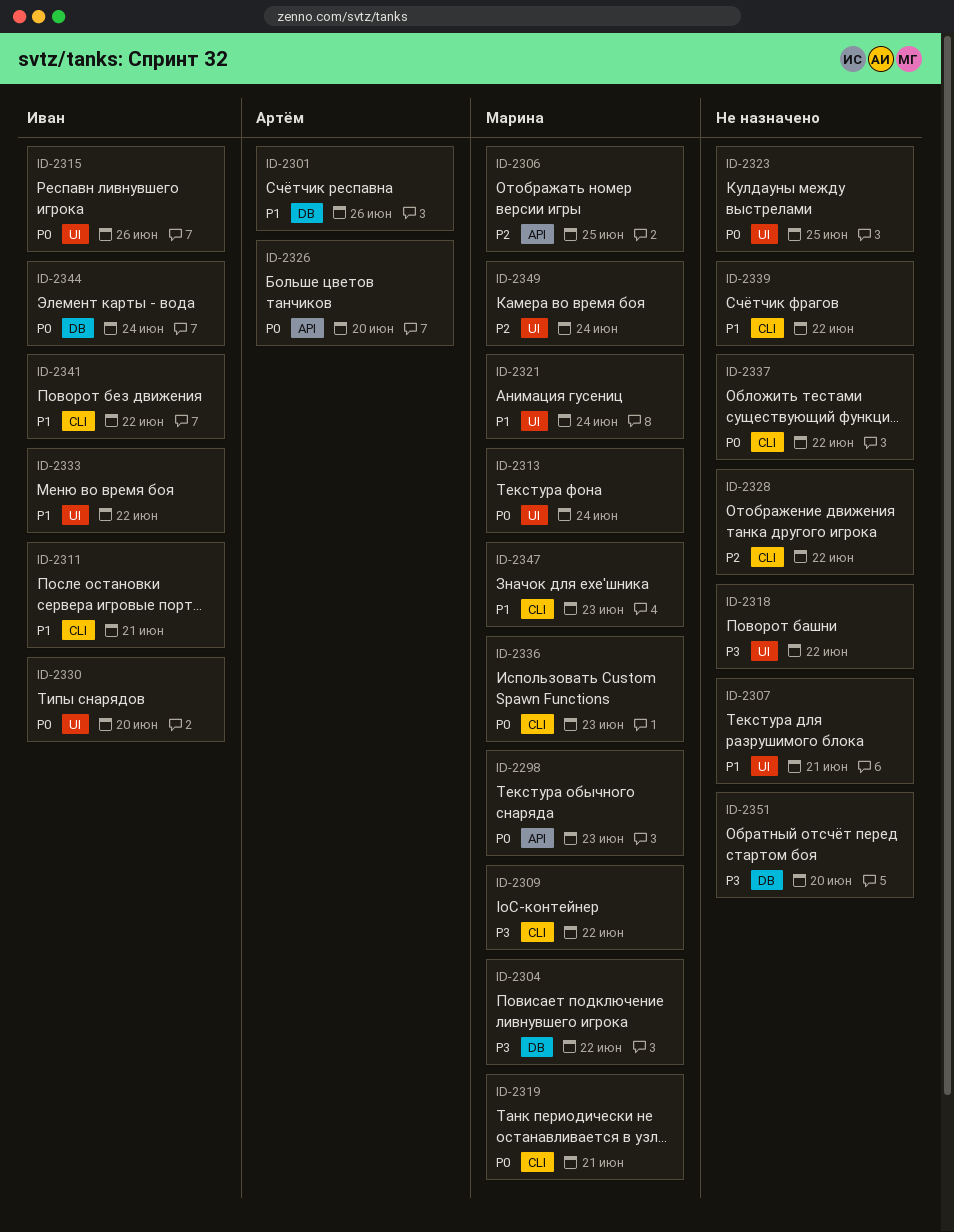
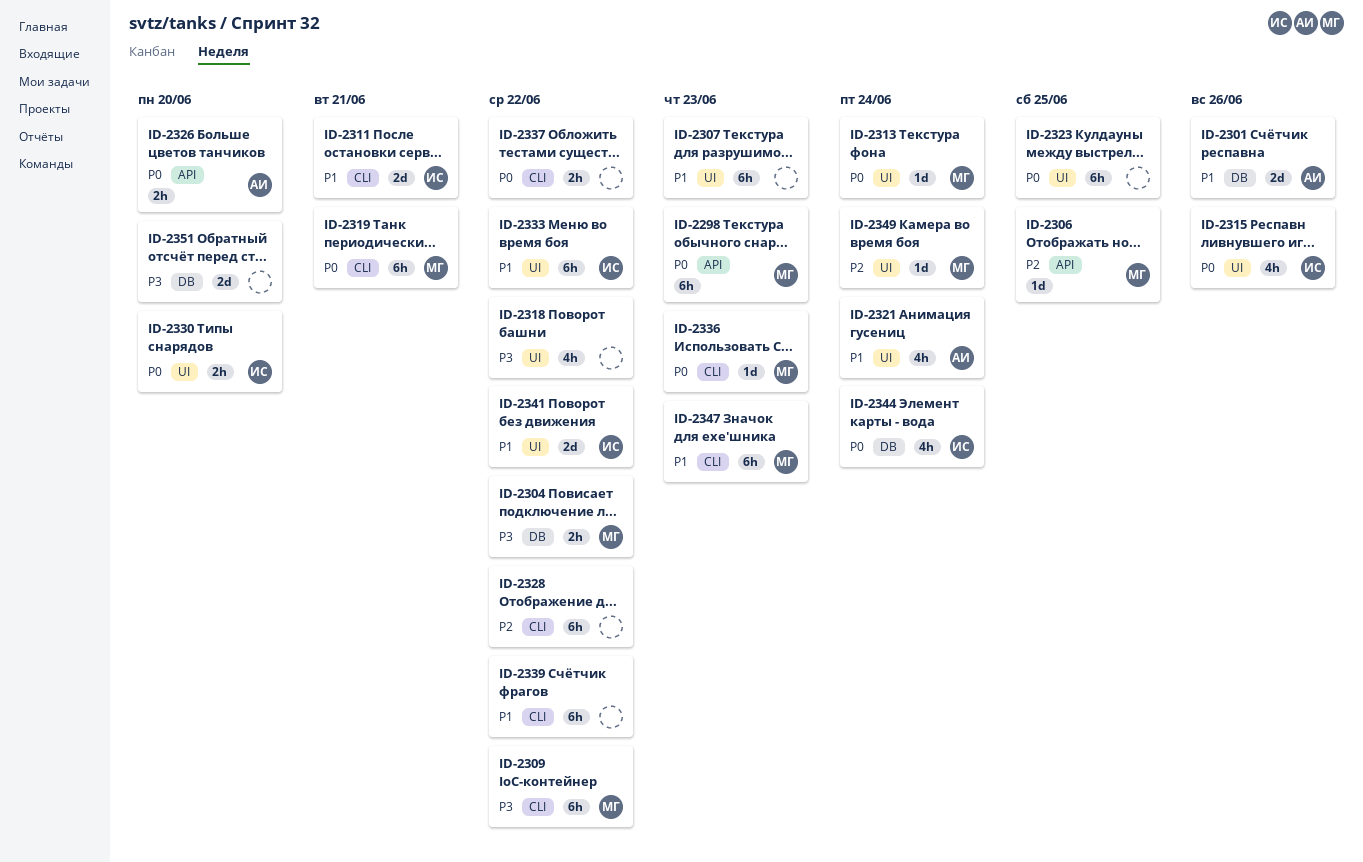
ID-2307, due: Jun 21 -> Jun 23
ID-2321, owner: Марина -> Артём
ID-2341, label: CLI -> UI

